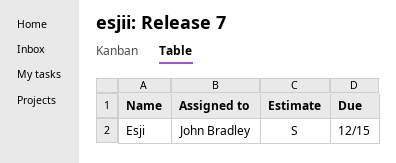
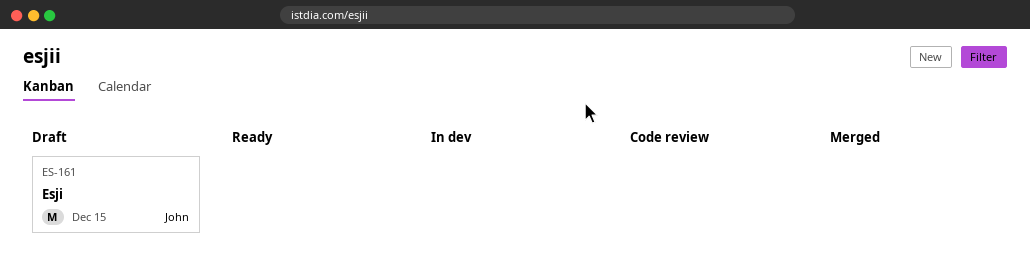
Esji, estimate: S -> M

